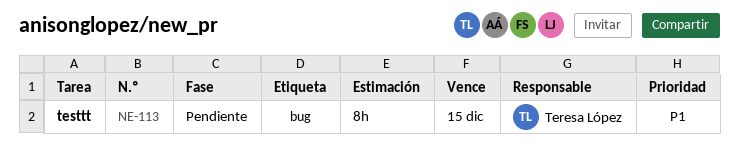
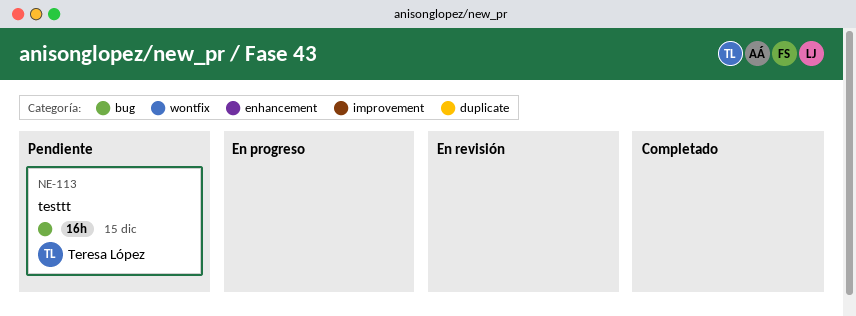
NE-113, estimate: 8h -> 16h

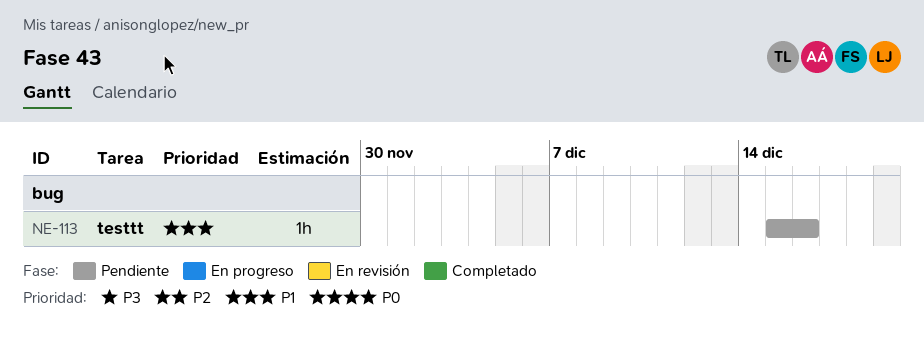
NE-113, estimate: 16h -> 1h
NE-113, due: Dec 15 -> Dec 16

